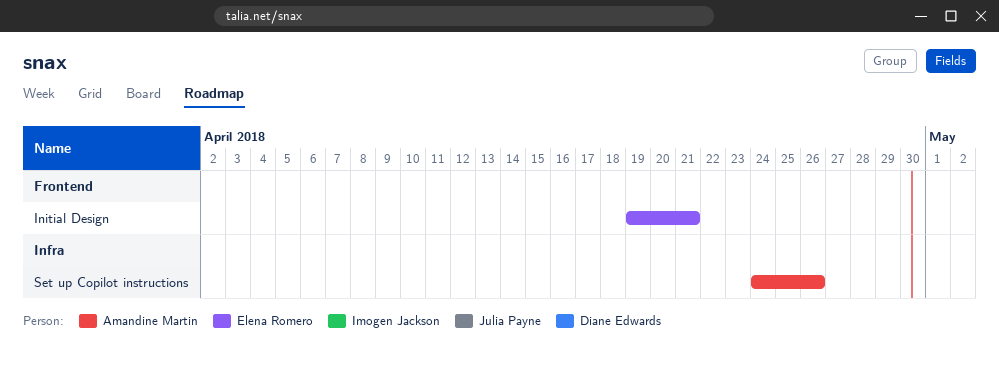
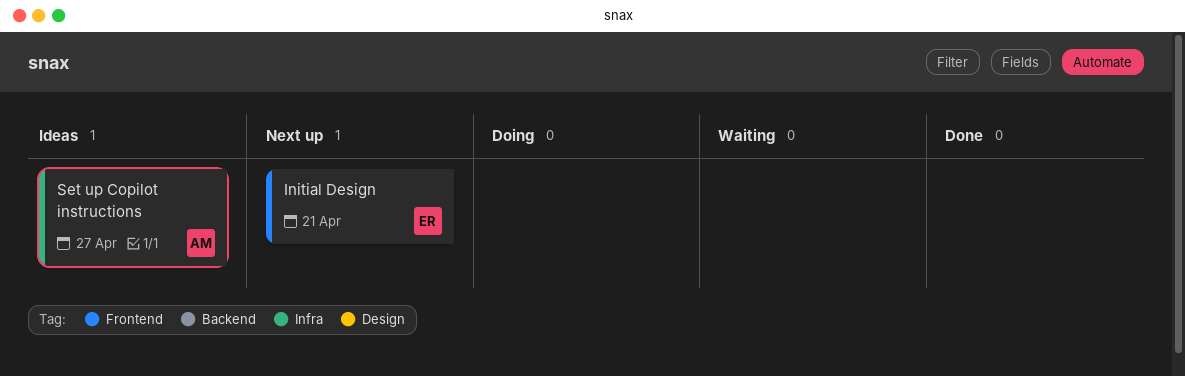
Set up Copilot instructions, due: Apr 26 -> Apr 27

